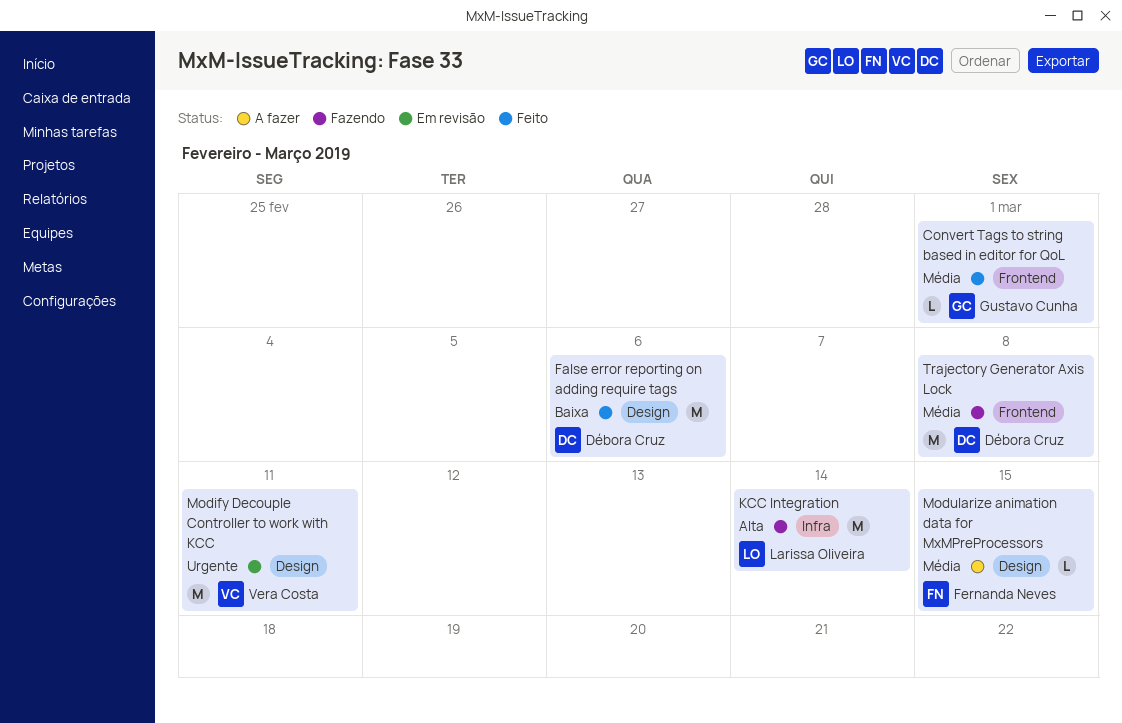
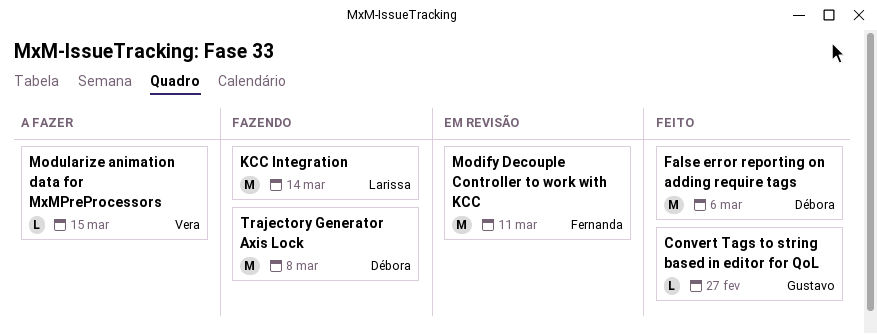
Convert Tags to string based in editor for QoL, due: Mar 1 -> Feb 27
Modify Decouple Controller to work with KCC, owner: Vera Costa -> Fernanda Neves
Modularize animation data for MxMPreProcessors, owner: Fernanda Neves -> Vera Costa

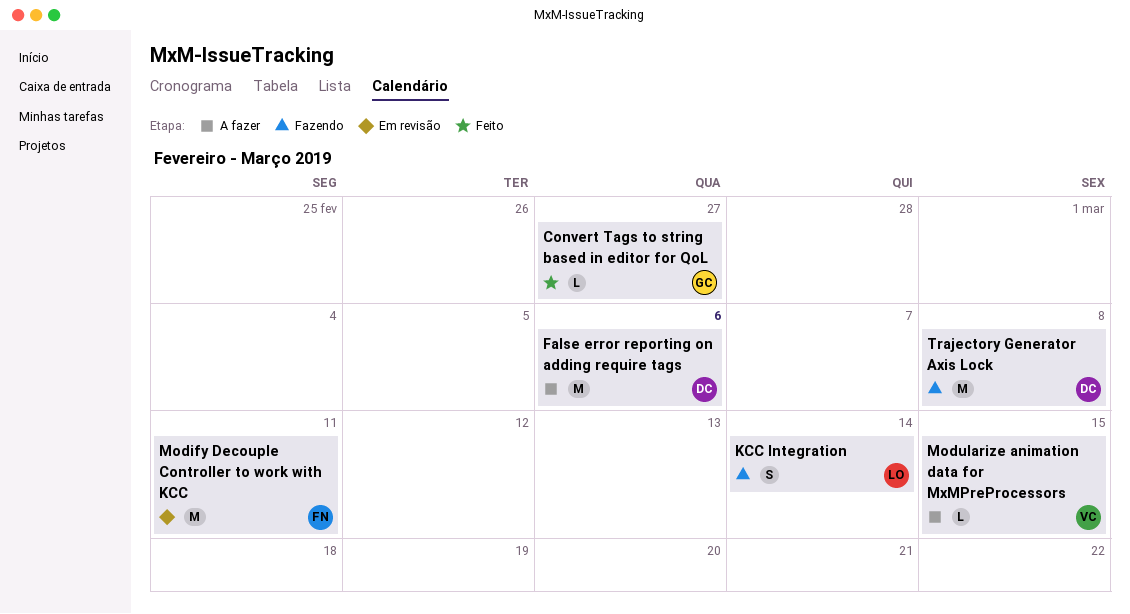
False error reporting on adding require tags, status: Feito -> A fazer
KCC Integration, estimate: M -> S

